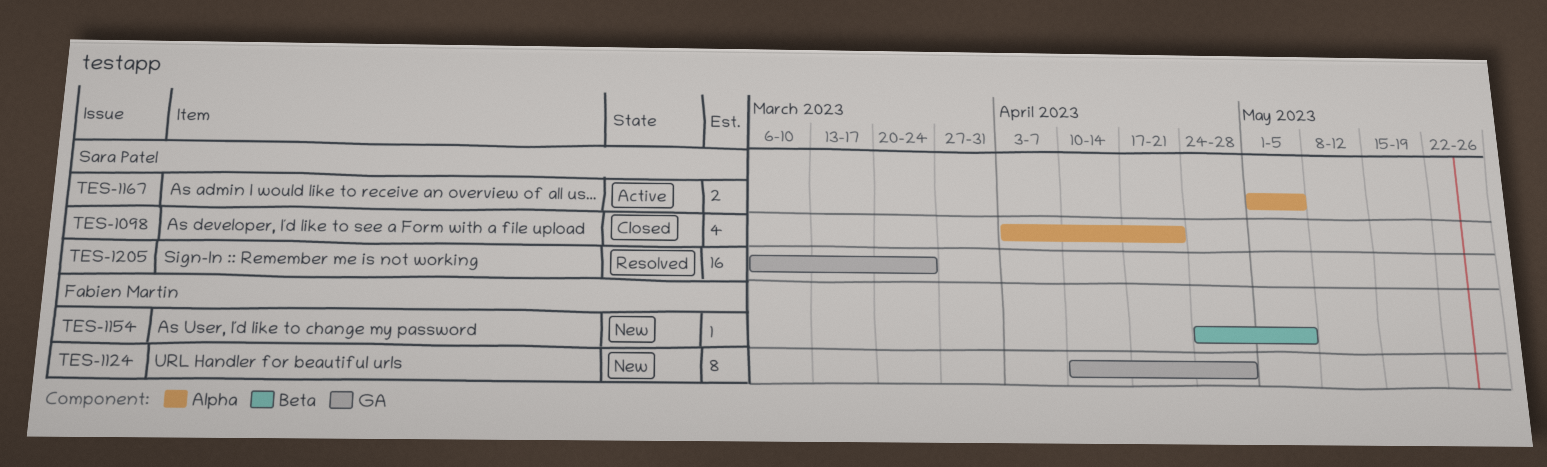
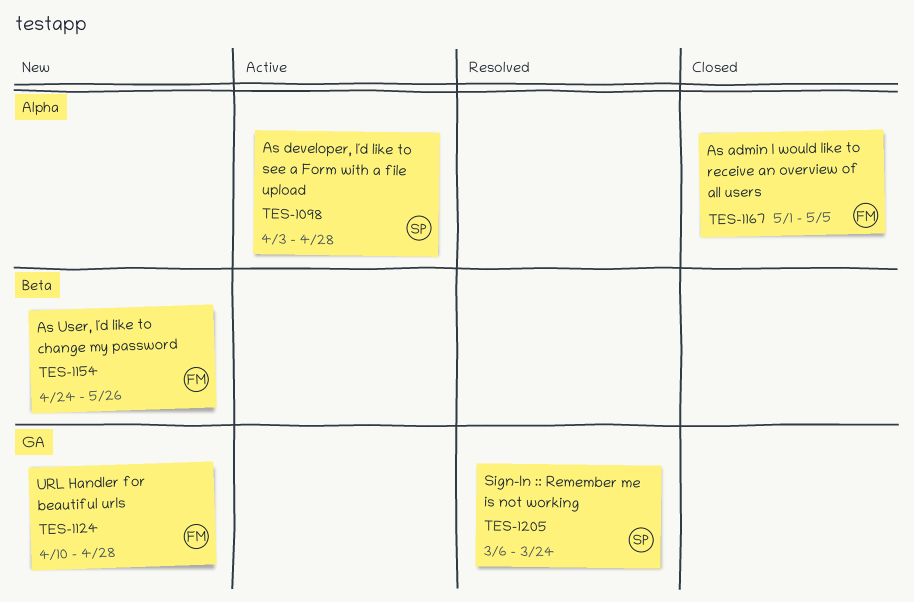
TES-1098, status: Closed -> Active
TES-1098, due: Apr 21 -> Apr 28
TES-1154, due: May 5 -> May 26
TES-1167, status: Active -> Closed
TES-1167, owner: Sara Patel -> Fabien Martin

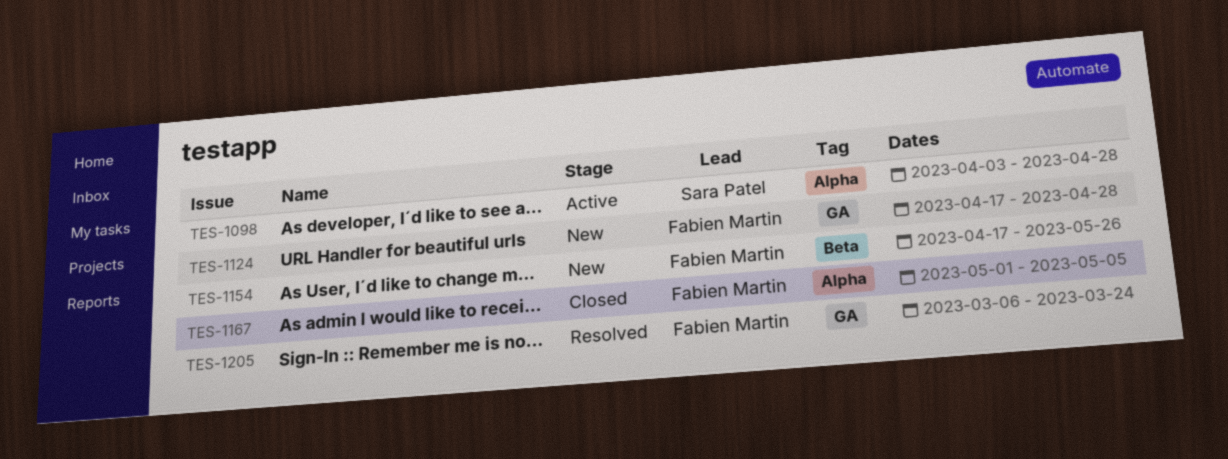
TES-1124, start: Apr 10 -> Apr 17
TES-1154, start: Apr 24 -> Apr 17
TES-1205, owner: Sara Patel -> Fabien Martin

